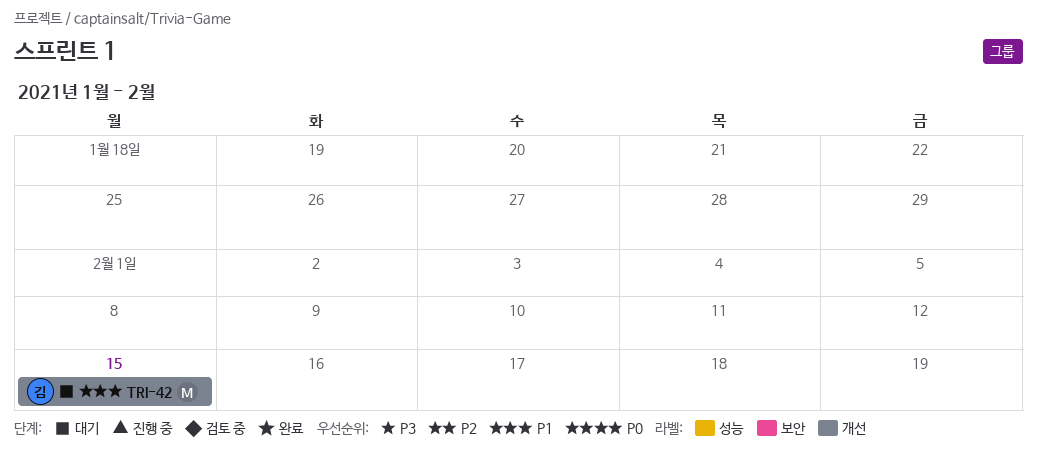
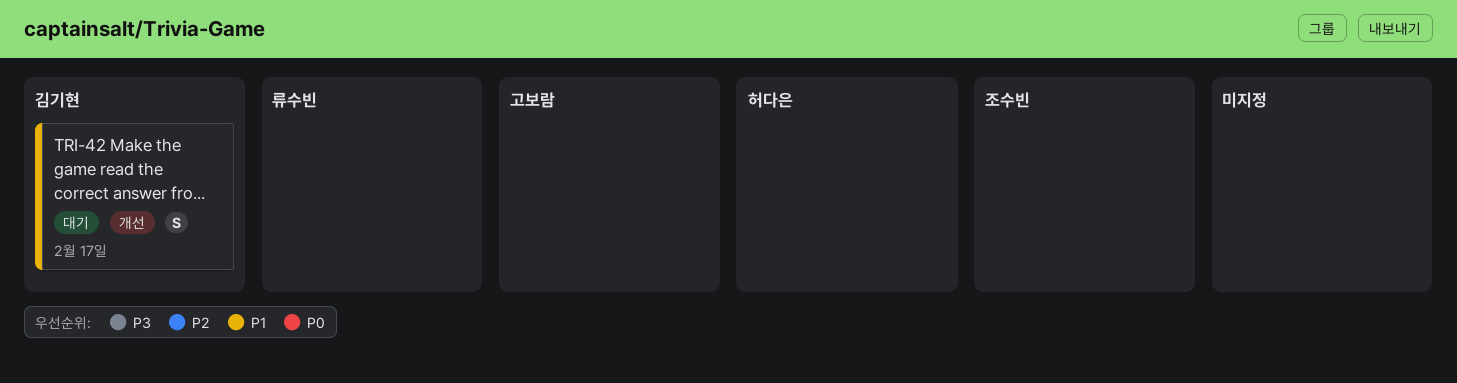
TRI-42, estimate: M -> S
TRI-42, due: Feb 15 -> Feb 17

